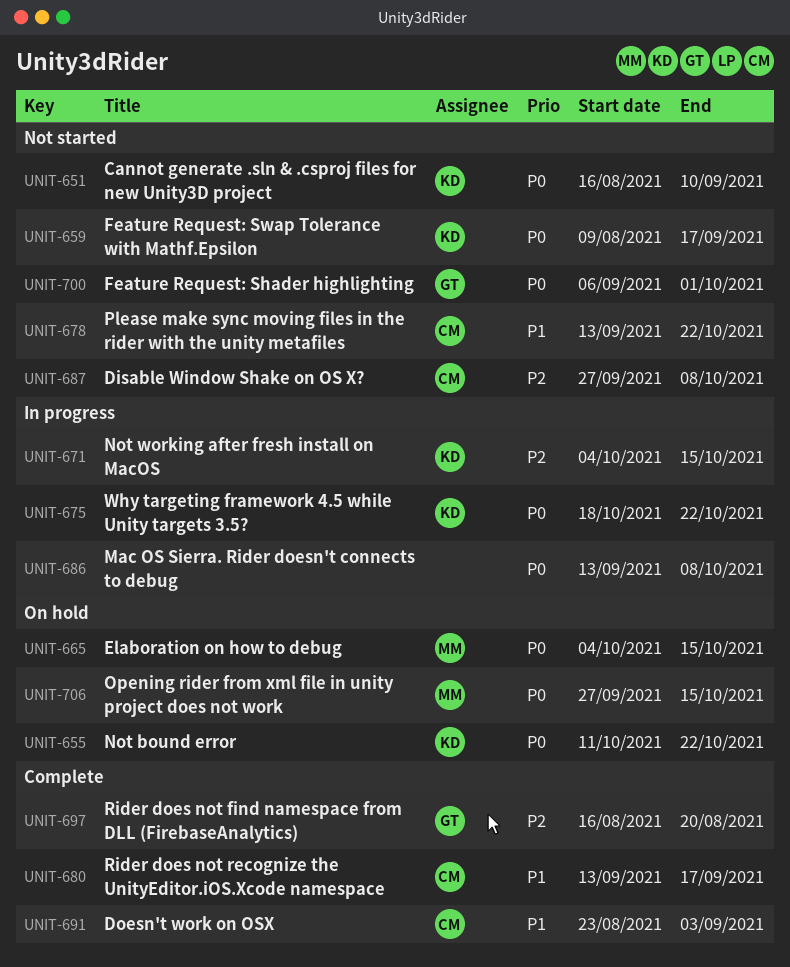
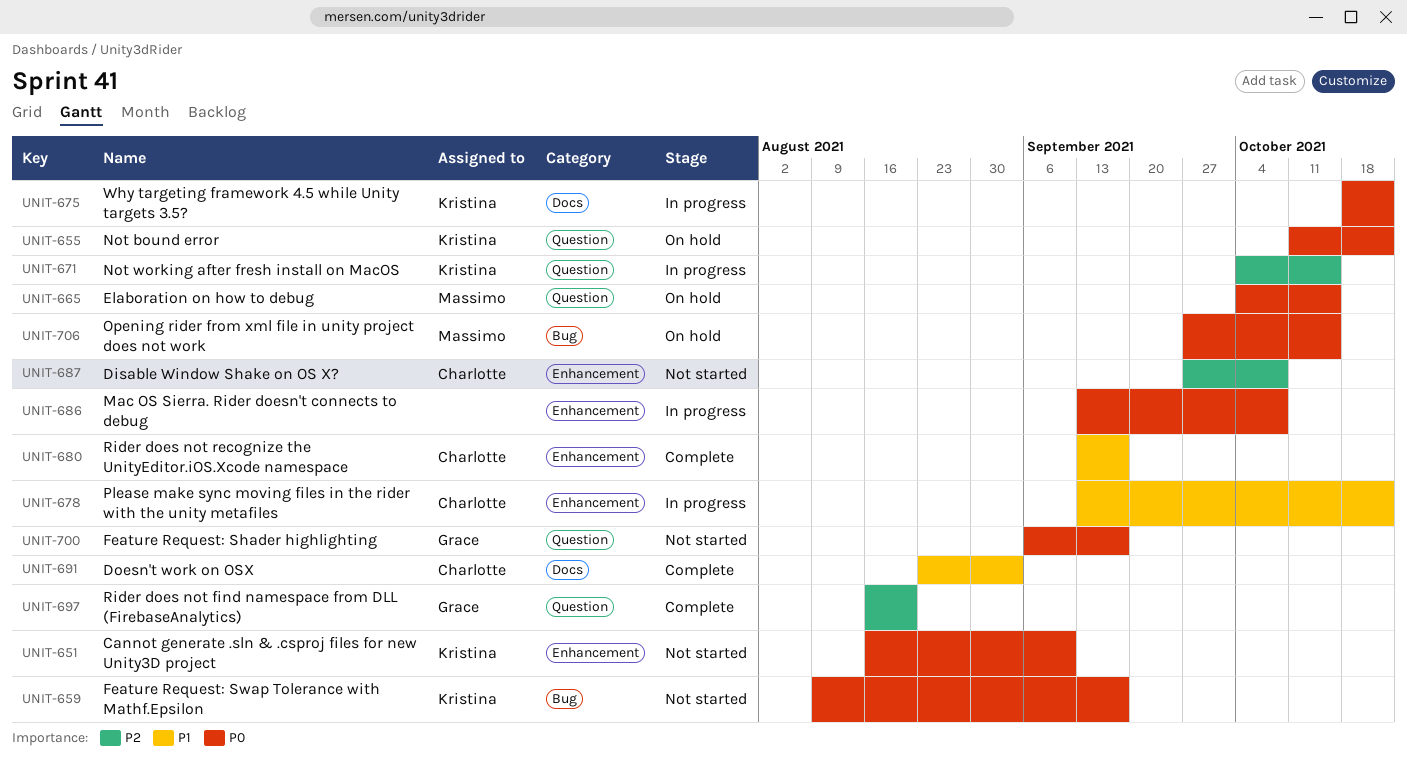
UNIT-678, status: Not started -> In progress
UNIT-700, due: Oct 1 -> Sep 17

